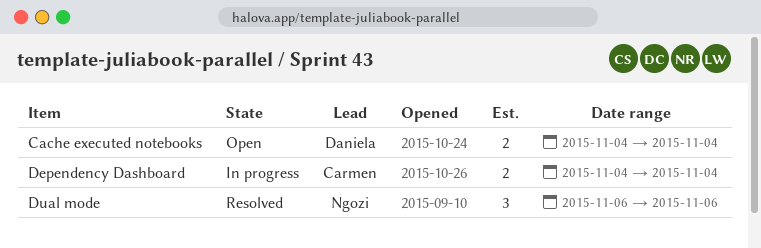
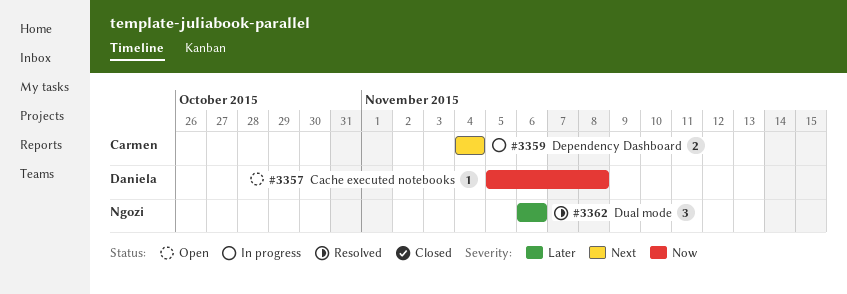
Cache executed notebooks, estimate: 2 -> 1
Cache executed notebooks, start: Nov 4 -> Nov 5
Cache executed notebooks, due: Nov 4 -> Nov 8

